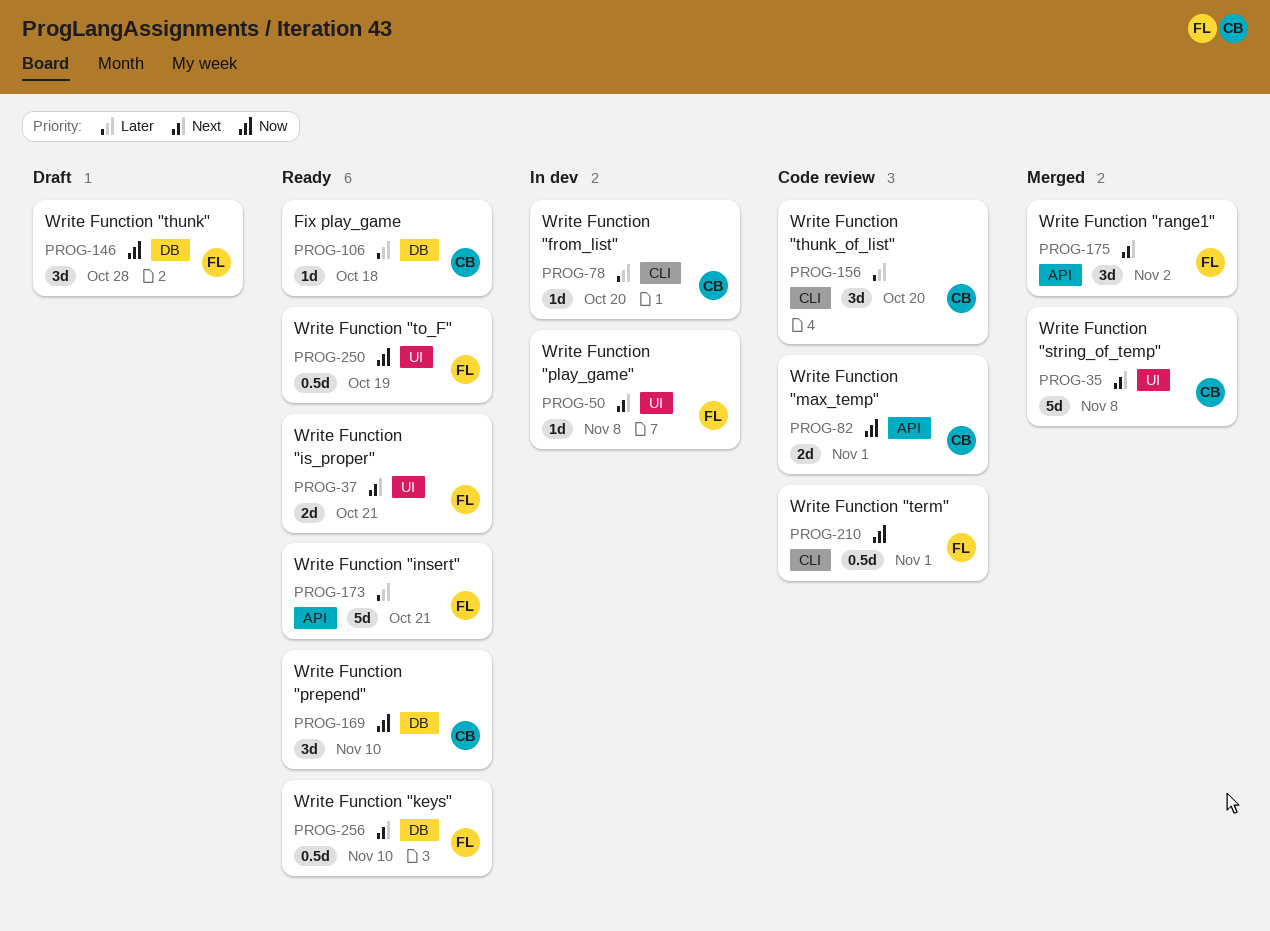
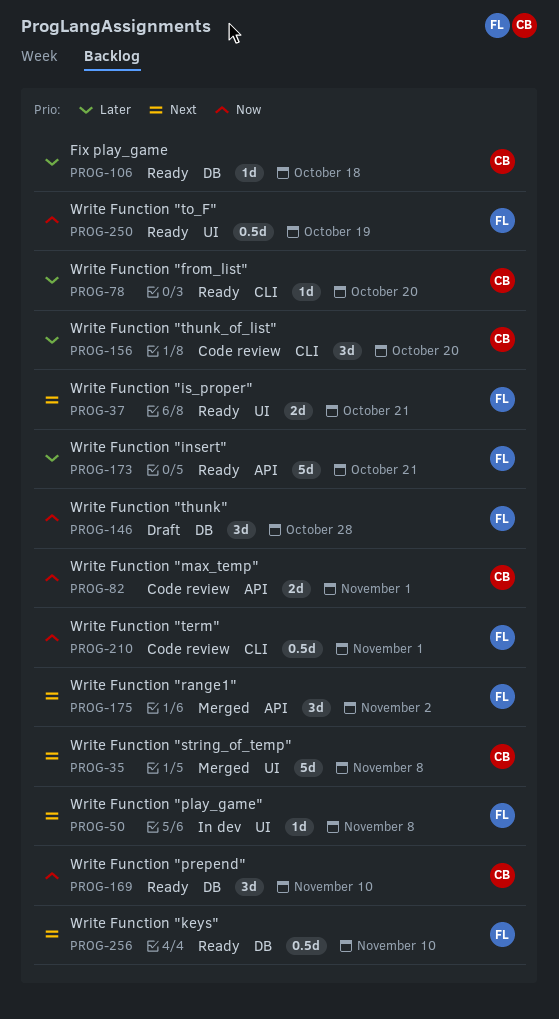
PROG-78, status: In dev -> Ready

